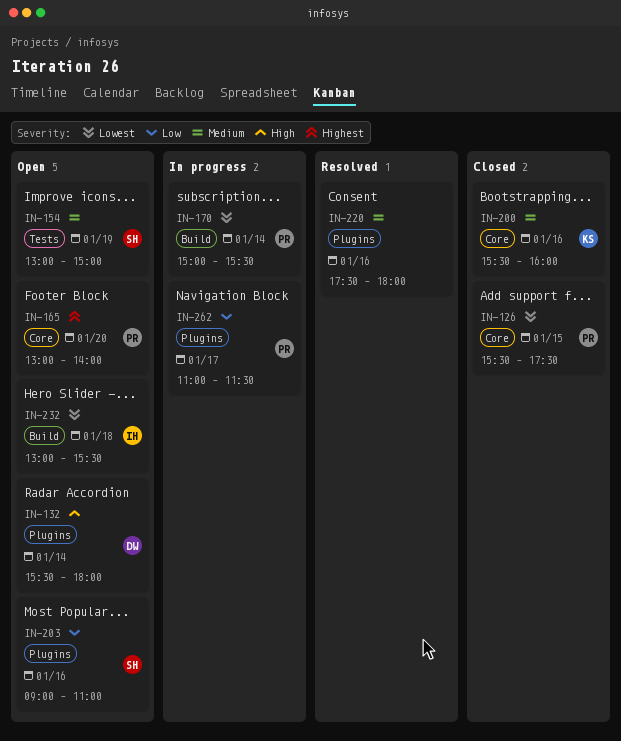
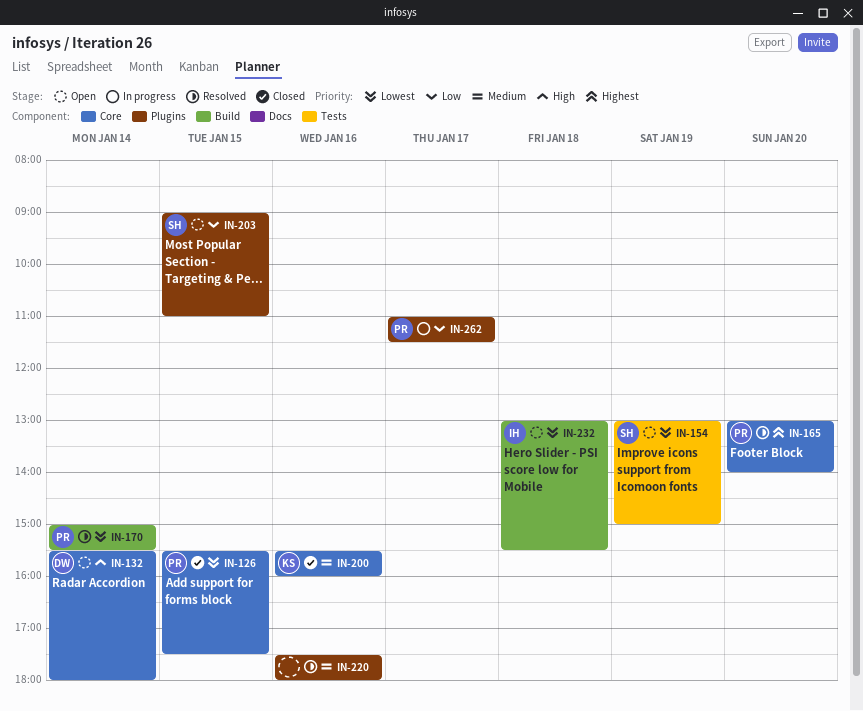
IN-132, label: Plugins -> Core
IN-154, priority: Medium -> Lowest
IN-165, status: Open -> Resolved
IN-170, status: In progress -> Resolved
IN-203, day: Jan 16 -> Jan 15

